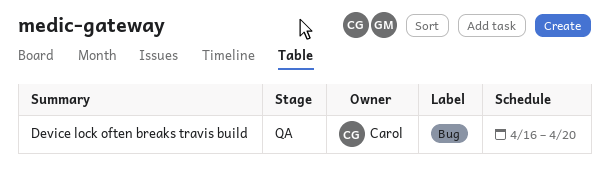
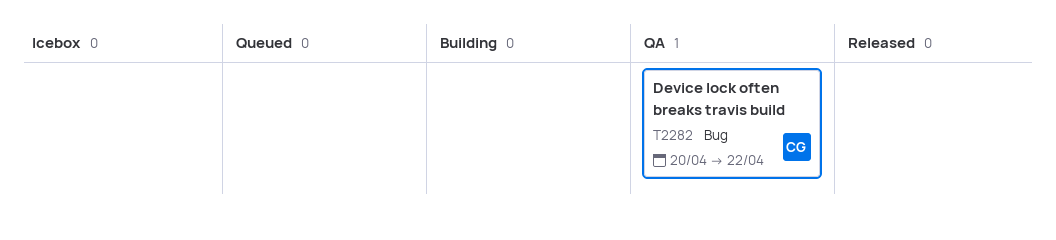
Device lock often breaks travis build, start: Apr 16 -> Apr 20
Device lock often breaks travis build, due: Apr 20 -> Apr 22

